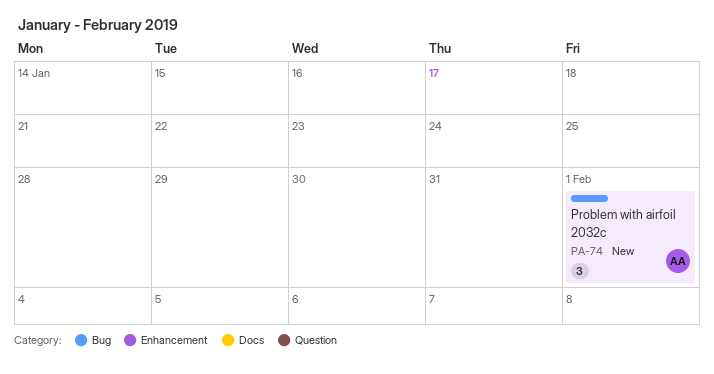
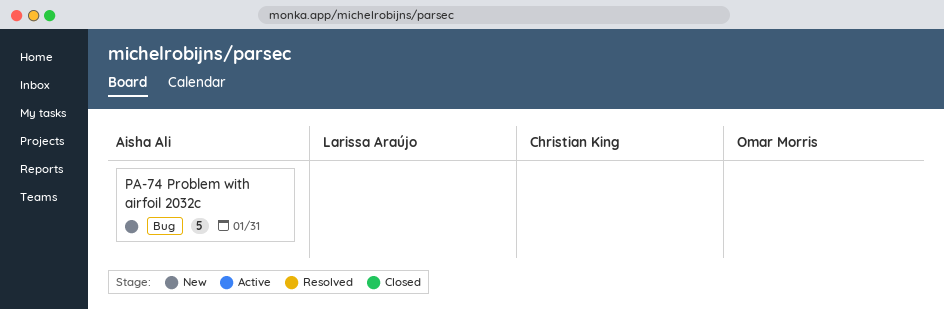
PA-74, estimate: 3 -> 5
PA-74, due: Feb 1 -> Jan 31

